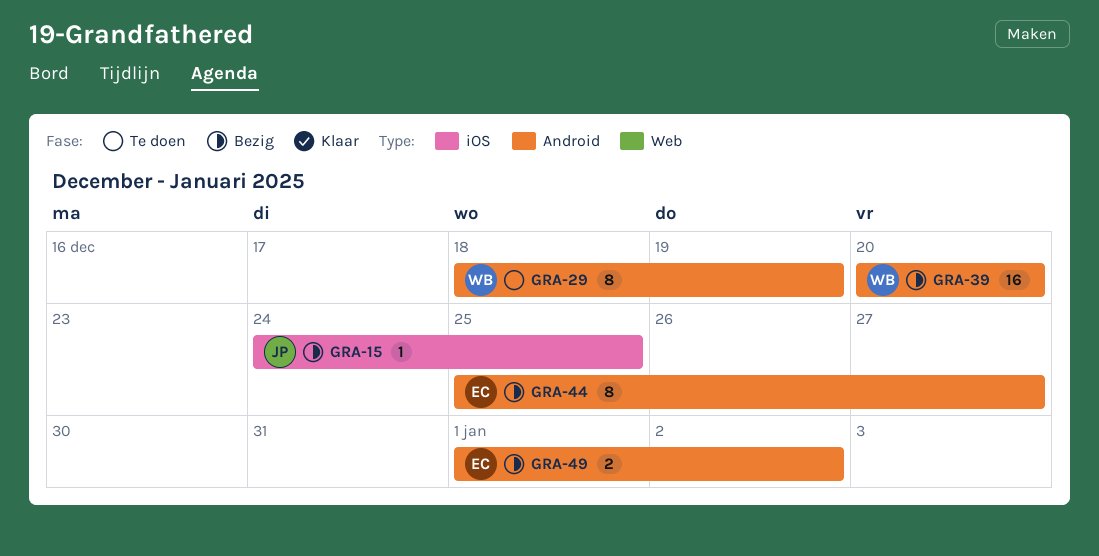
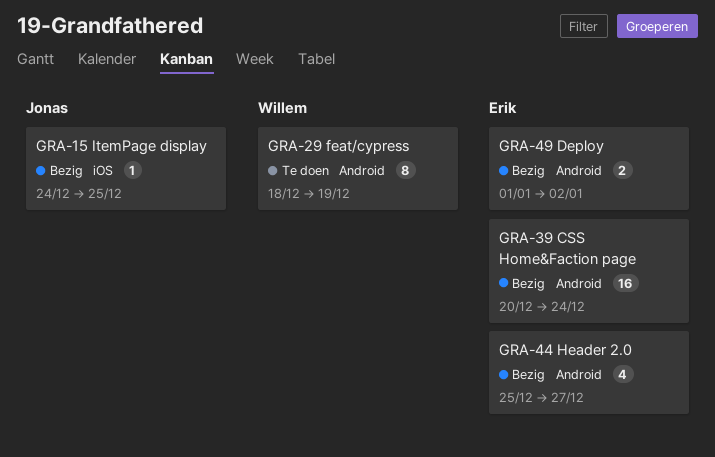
GRA-39, owner: Willem -> Erik
GRA-39, due: Dec 20 -> Dec 24
GRA-44, estimate: 8 -> 4

